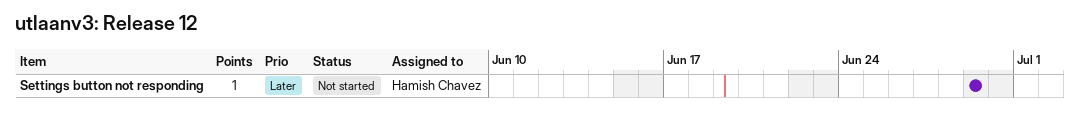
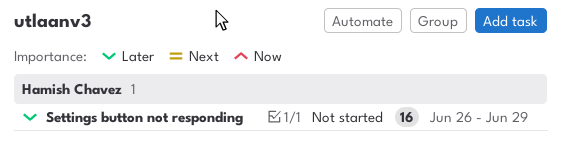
Settings button not responding, estimate: 1 -> 16
Settings button not responding, start: Jun 29 -> Jun 26

